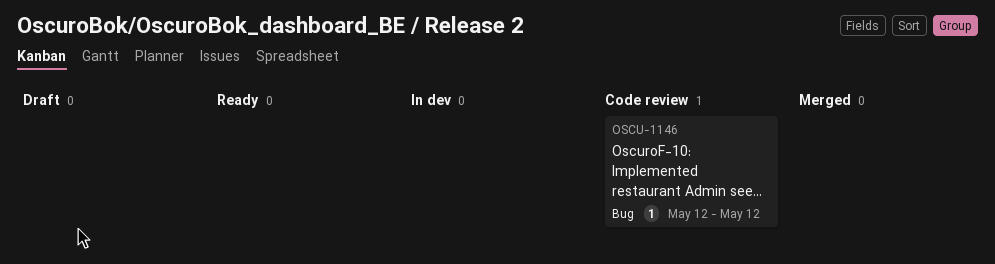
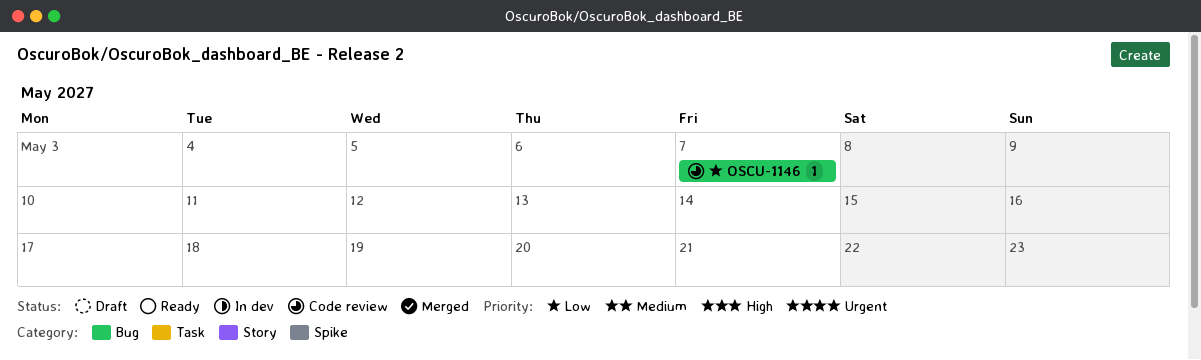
OSCU-1146, start: May 12 -> May 7
OSCU-1146, due: May 12 -> May 7

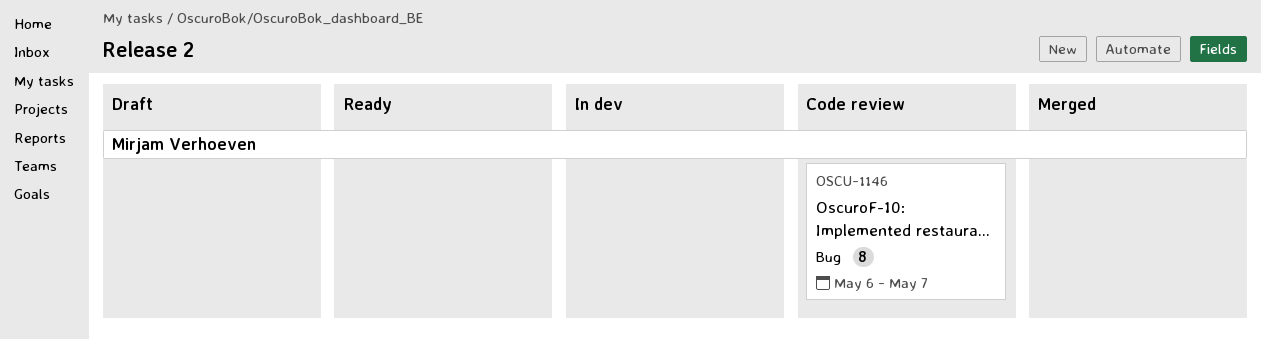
OSCU-1146, estimate: 1 -> 8
OSCU-1146, start: May 7 -> May 6

